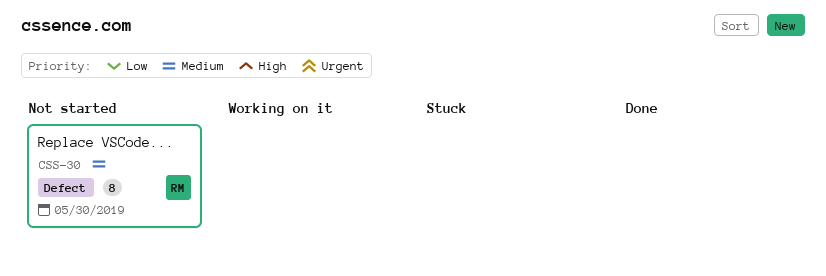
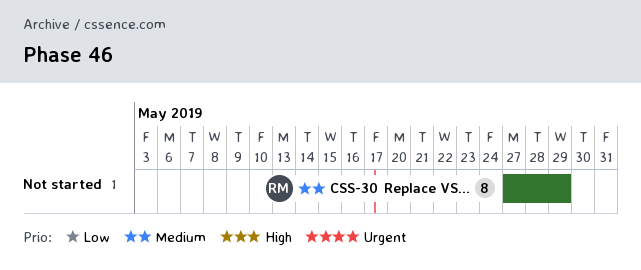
CSS-30, due: May 30 -> May 29

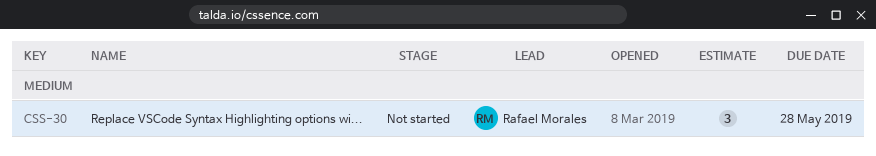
CSS-30, estimate: 8 -> 3
CSS-30, due: May 29 -> May 28

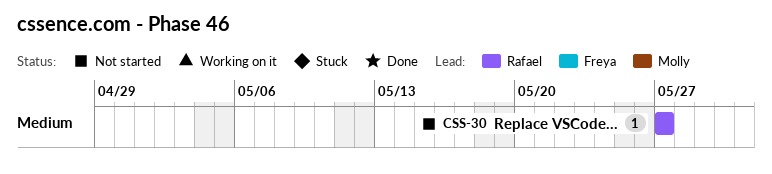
CSS-30, estimate: 3 -> 1
CSS-30, due: May 28 -> May 27

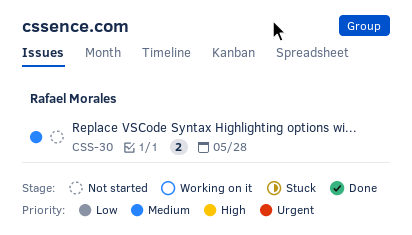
CSS-30, estimate: 1 -> 2
CSS-30, due: May 27 -> May 28

